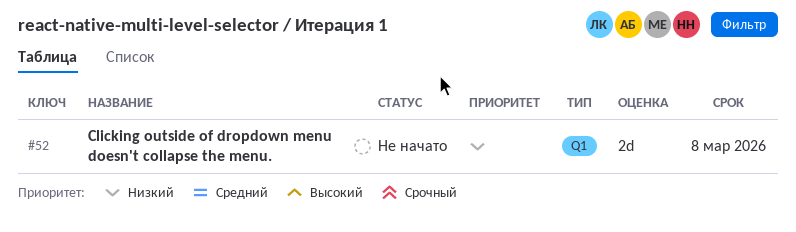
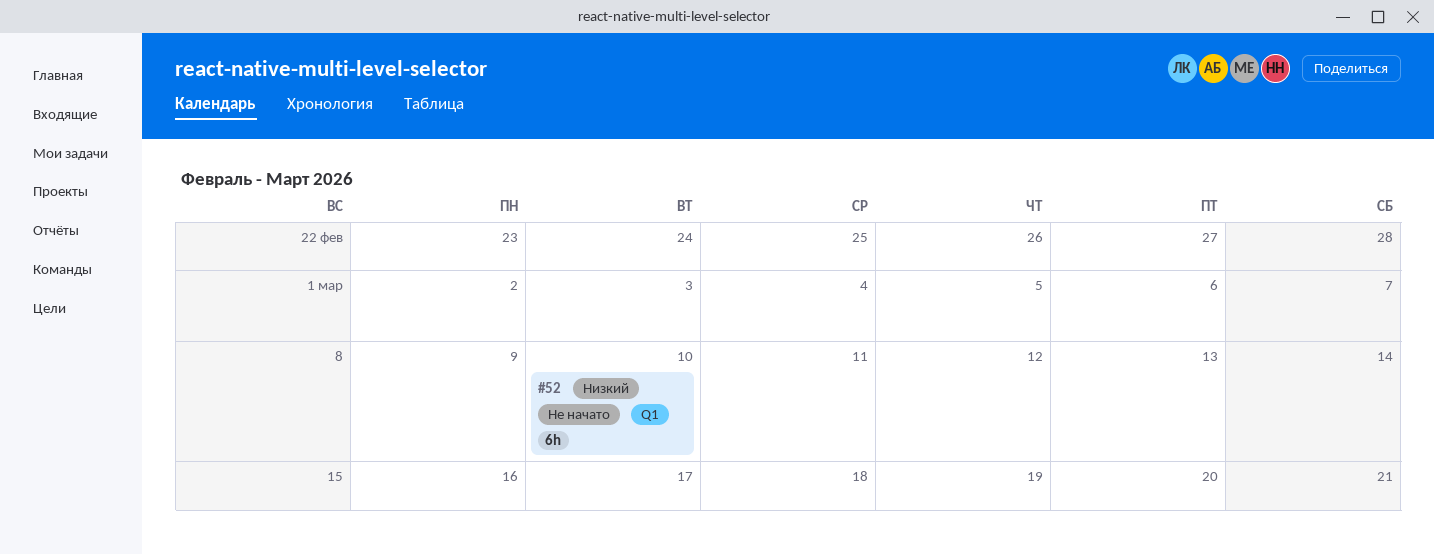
#52, estimate: 2d -> 6h
#52, due: Mar 8 -> Mar 10

